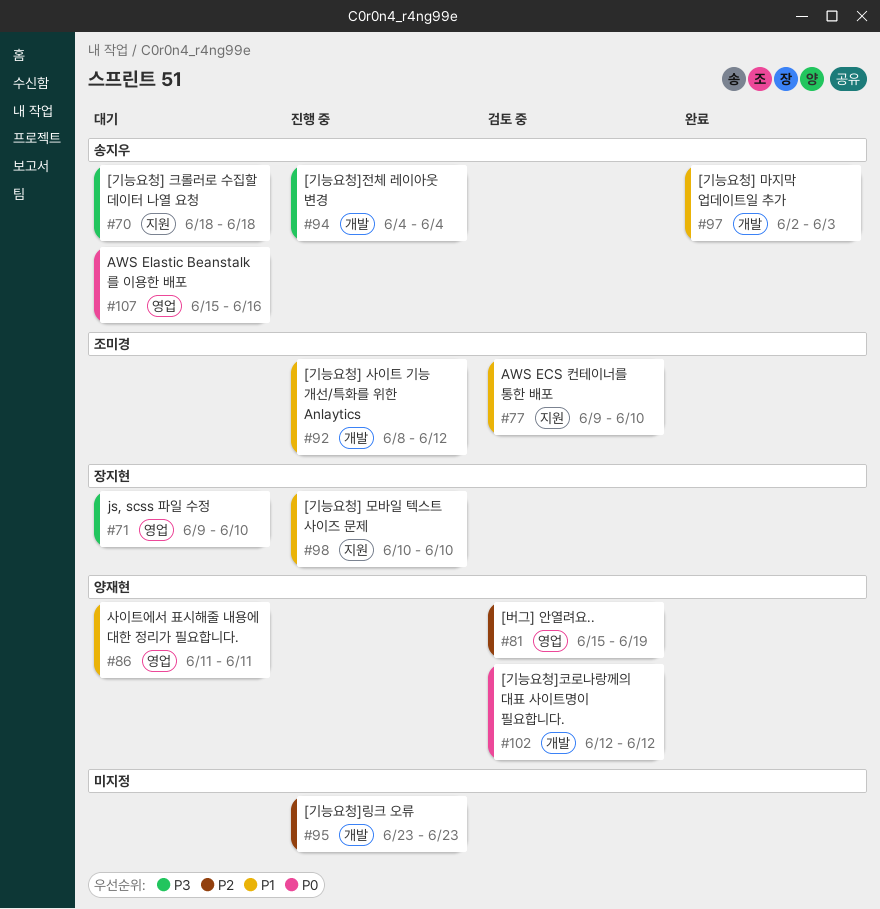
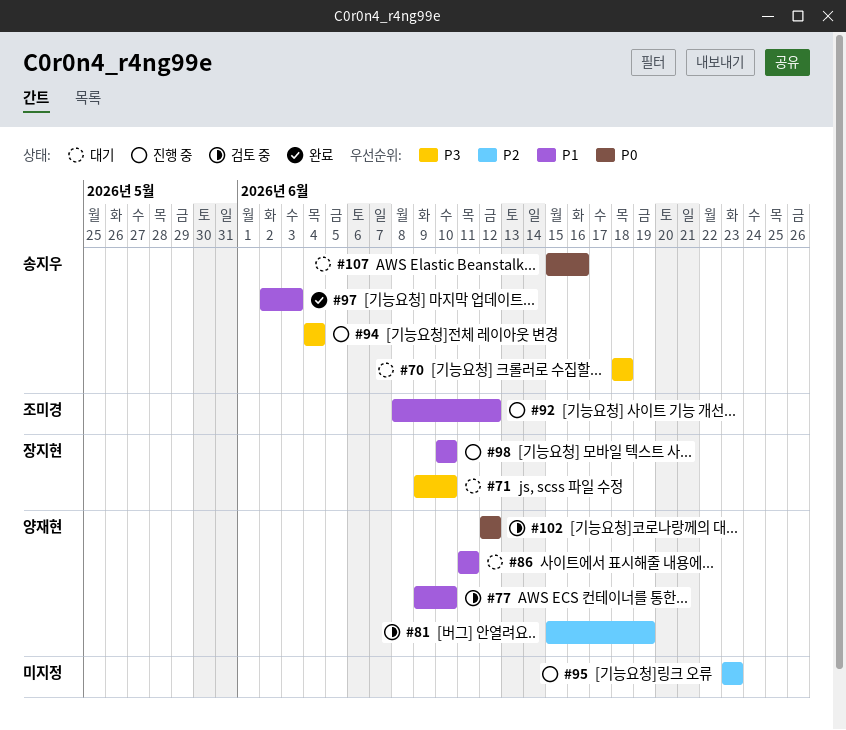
#77, owner: 조미경 -> 양재현

